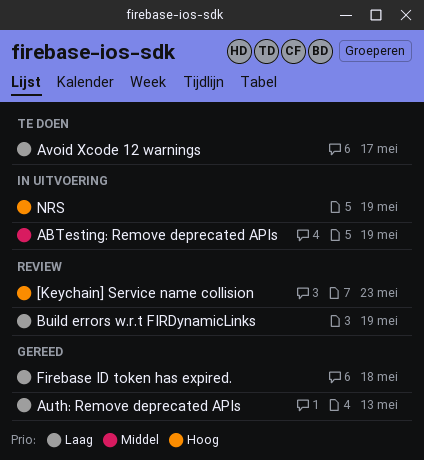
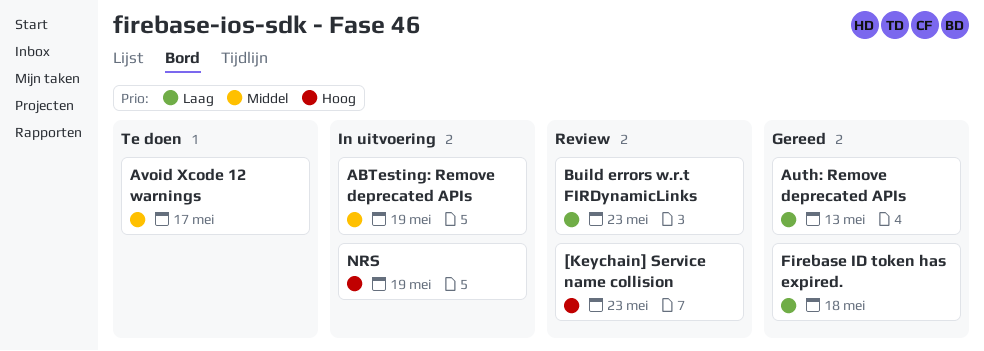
Avoid Xcode 12 warnings, priority: Laag -> Middel
Build errors w.r.t FIRDynamicLinks, due: May 19 -> May 23

